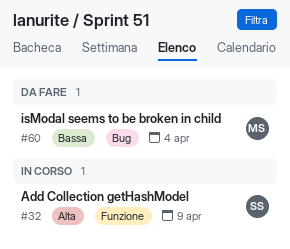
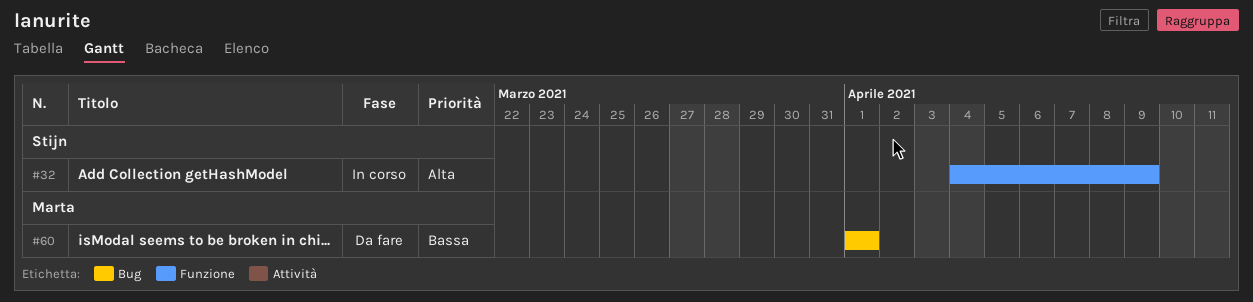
#60, due: Apr 4 -> Apr 1

